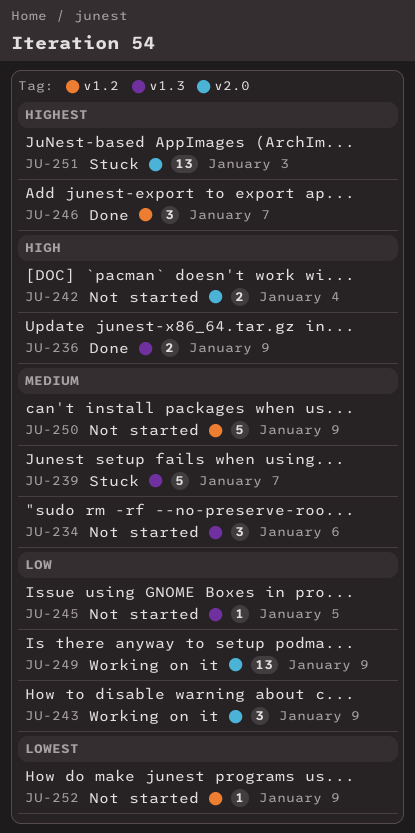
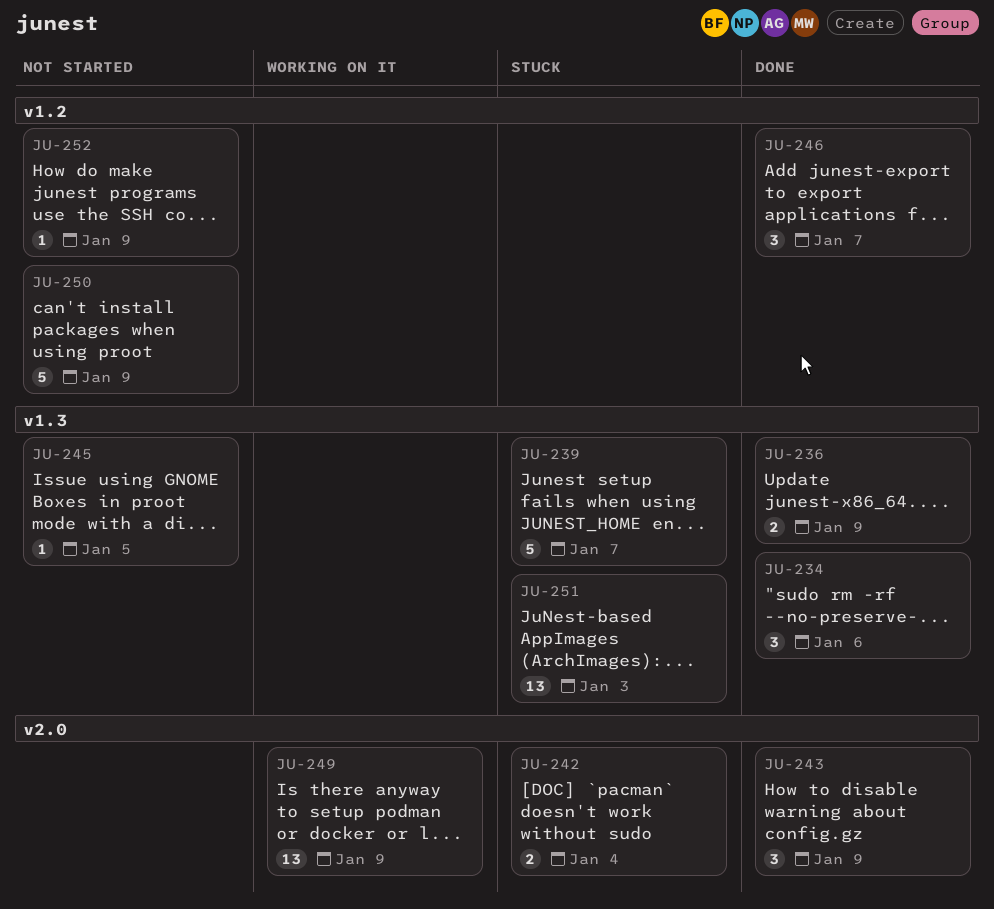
JU-234, status: Not started -> Done
JU-242, status: Not started -> Stuck
JU-243, status: Working on it -> Done
JU-251, label: v2.0 -> v1.3

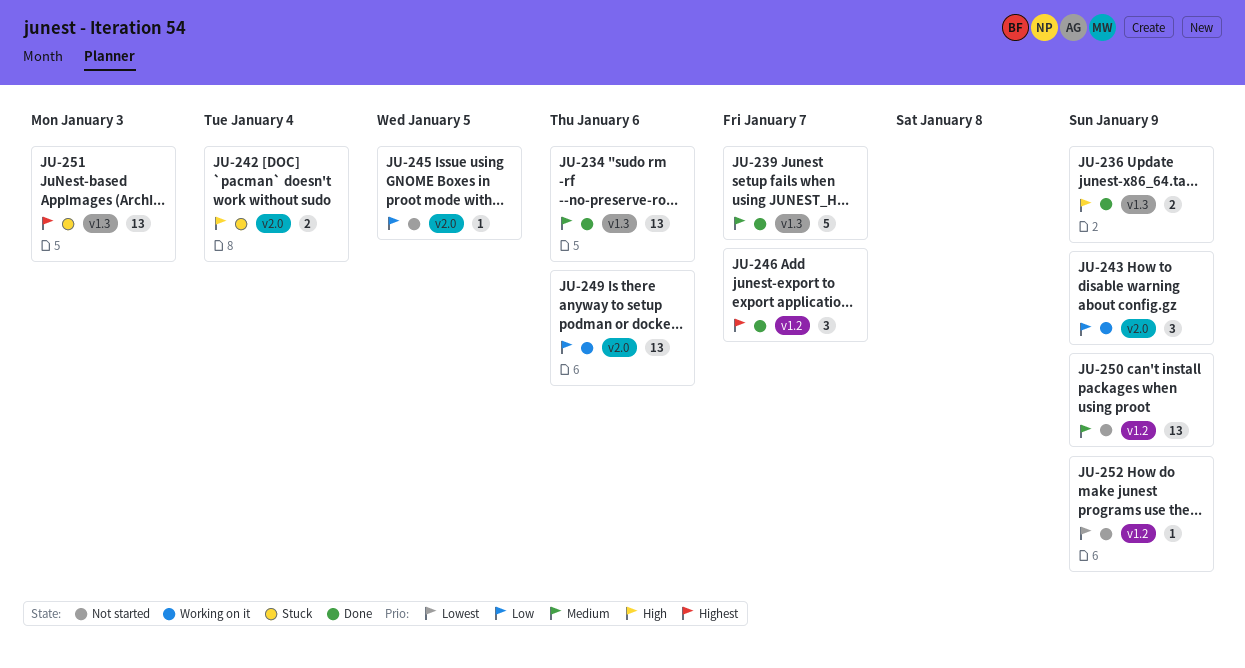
JU-234, estimate: 3 -> 13
JU-239, status: Stuck -> Done
JU-243, status: Done -> Working on it
JU-245, label: v1.3 -> v2.0
JU-249, due: Jan 9 -> Jan 6
JU-250, estimate: 5 -> 13

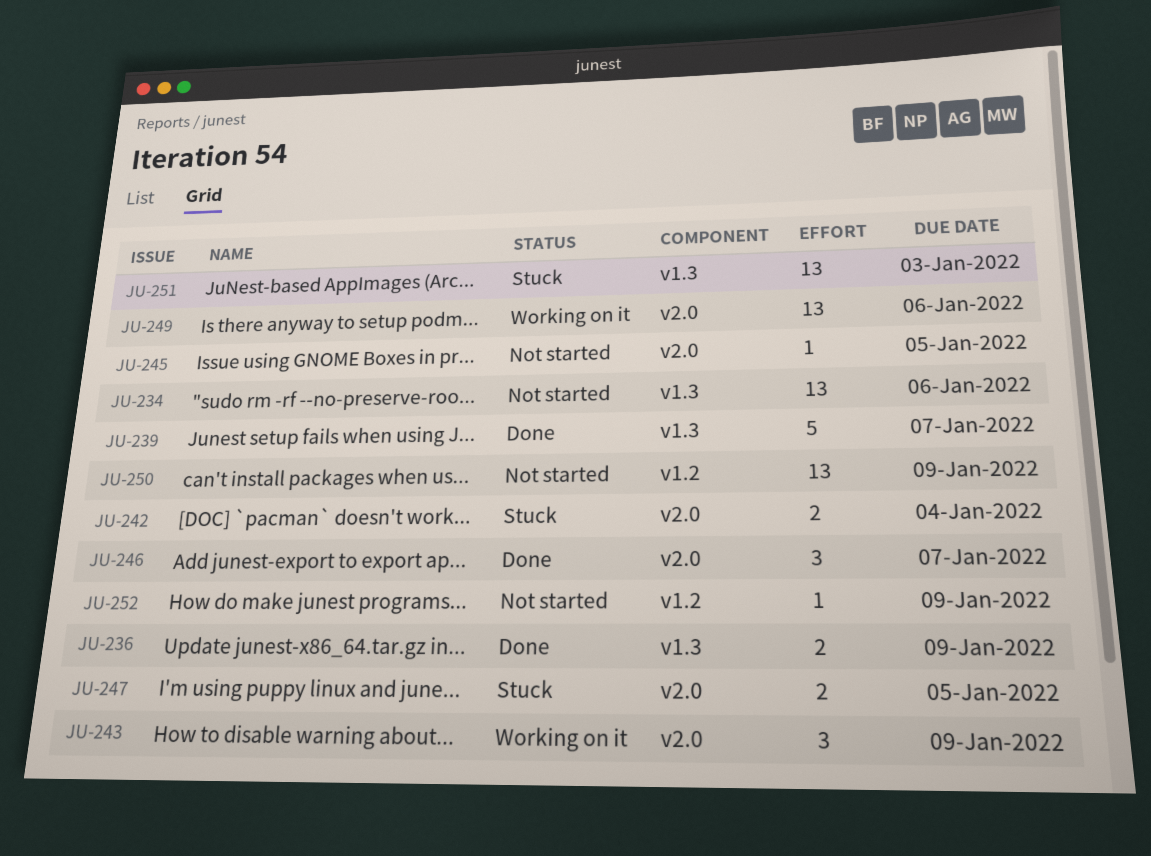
JU-234, status: Done -> Not started
JU-246, label: v1.2 -> v2.0
JU-247: none -> present

